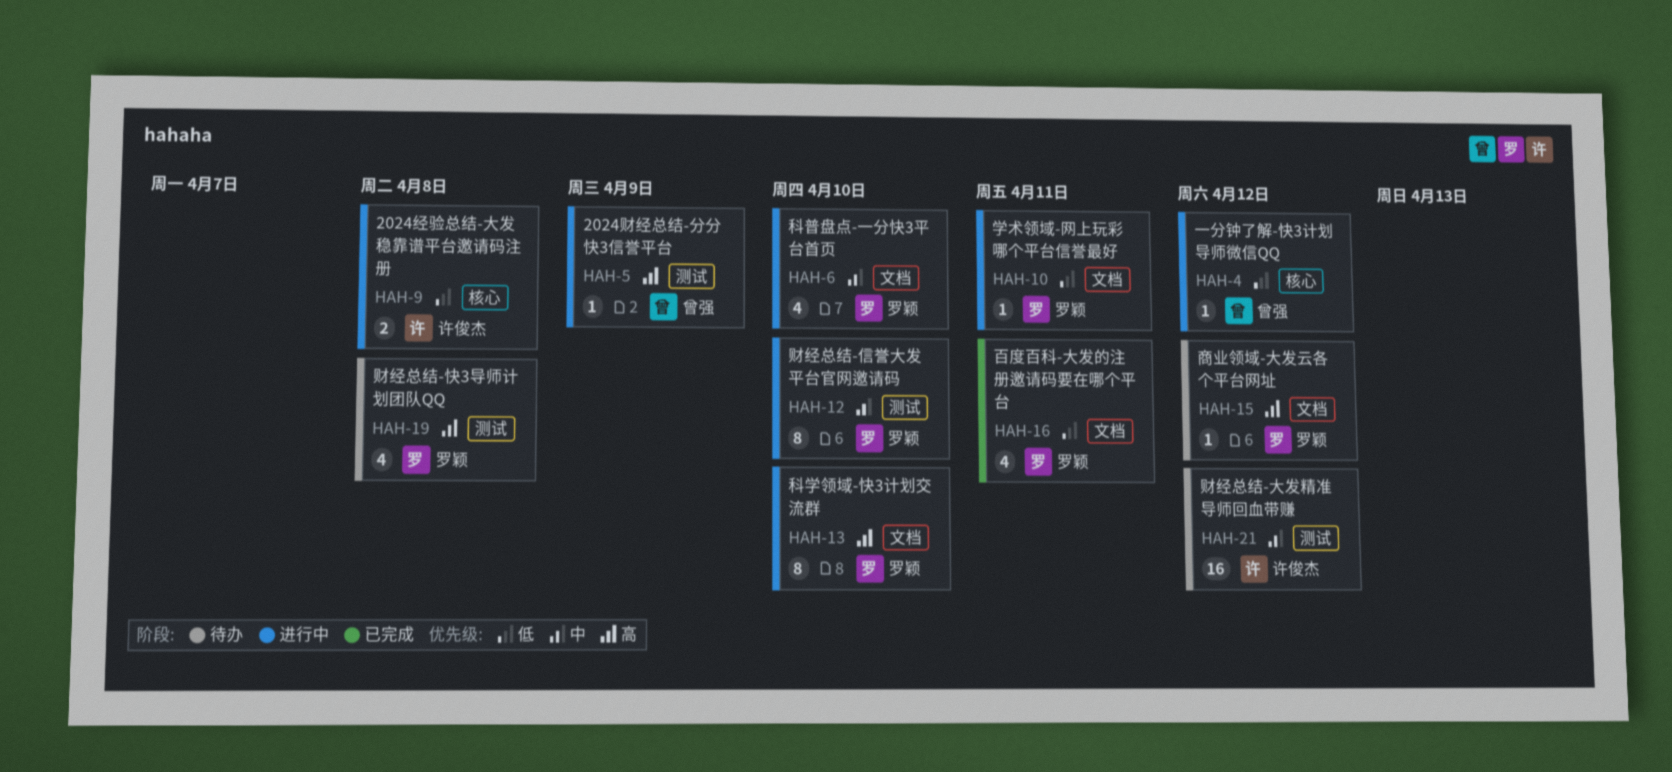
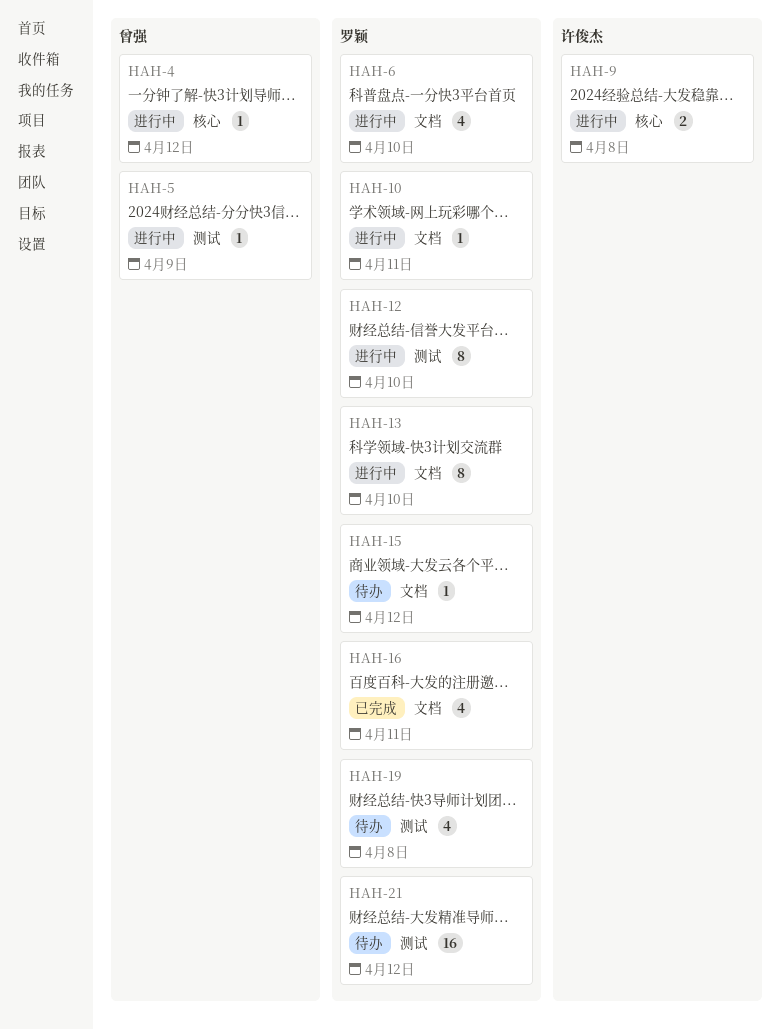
HAH-21, owner: 许俊杰 -> 罗颖

